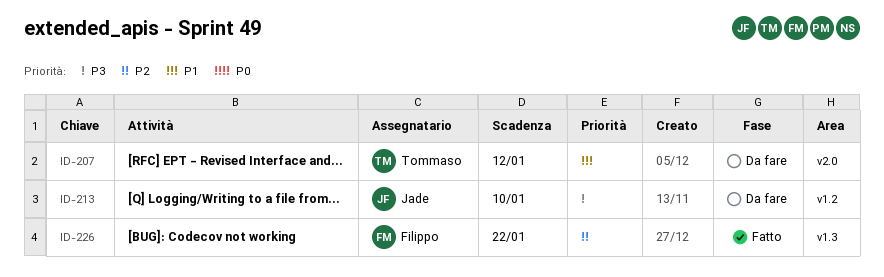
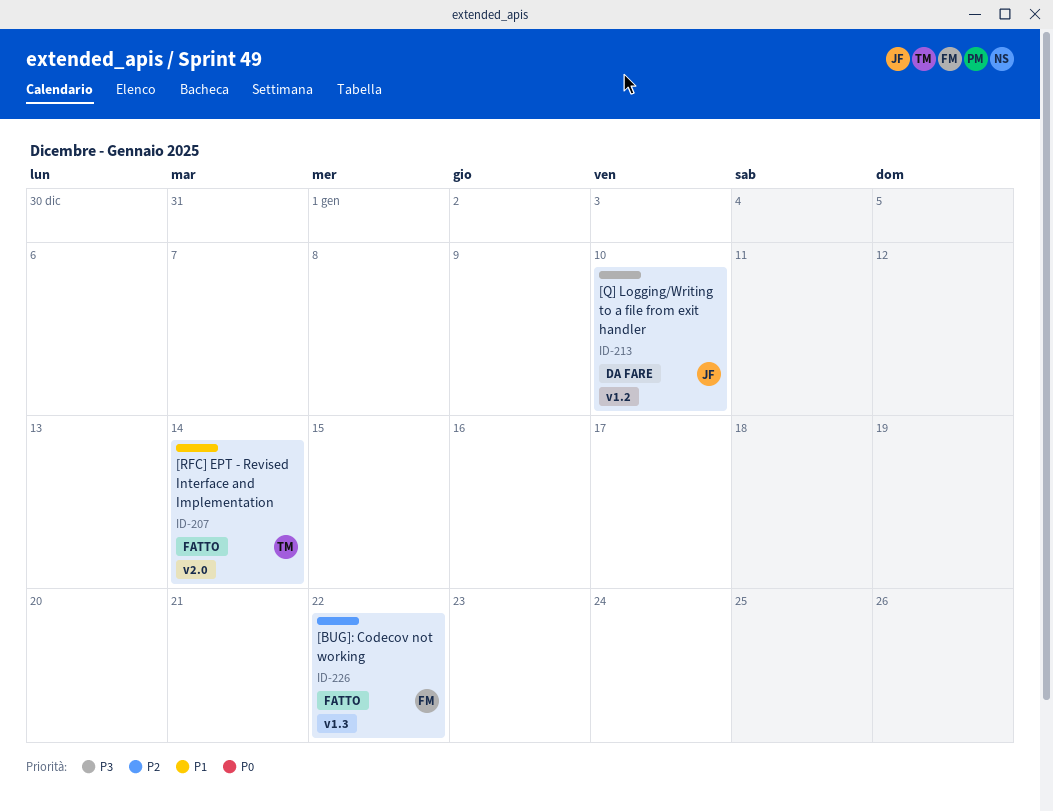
ID-207, status: Da fare -> Fatto
ID-207, due: Jan 12 -> Jan 14

